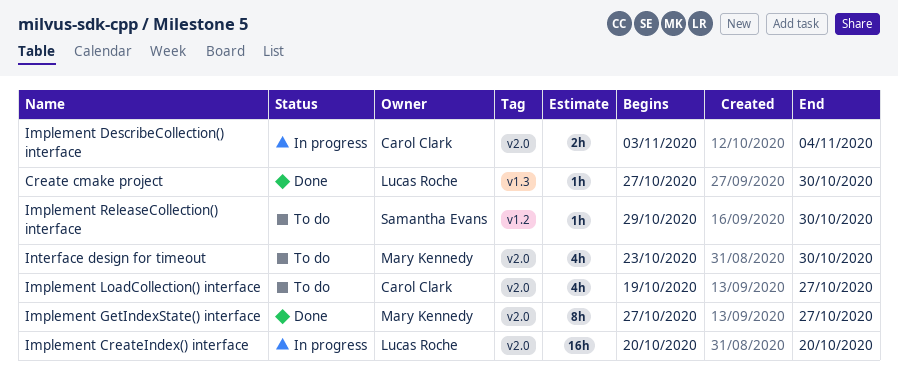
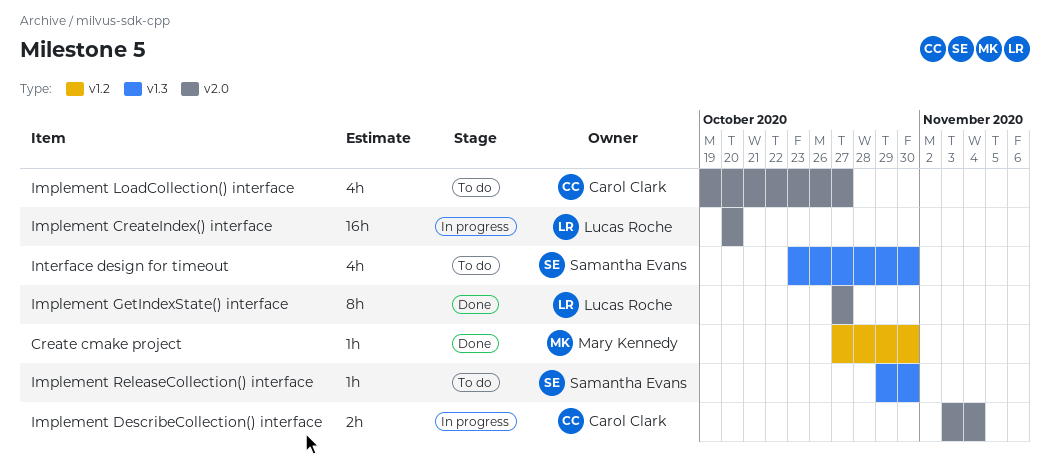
Create cmake project, owner: Lucas Roche -> Mary Kennedy
Create cmake project, label: v1.3 -> v1.2
Implement GetIndexState() interface, owner: Mary Kennedy -> Lucas Roche
Implement ReleaseCollection() interface, label: v1.2 -> v1.3
Interface design for timeout, owner: Mary Kennedy -> Samantha Evans
Interface design for timeout, label: v2.0 -> v1.3

